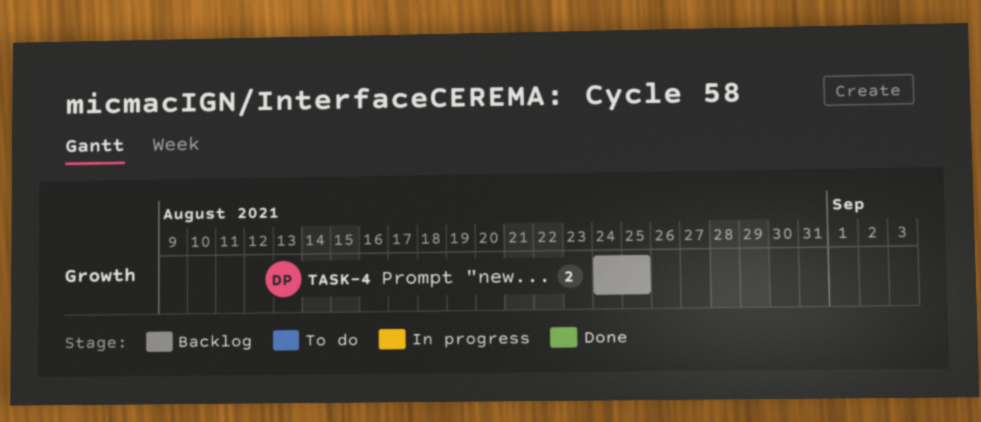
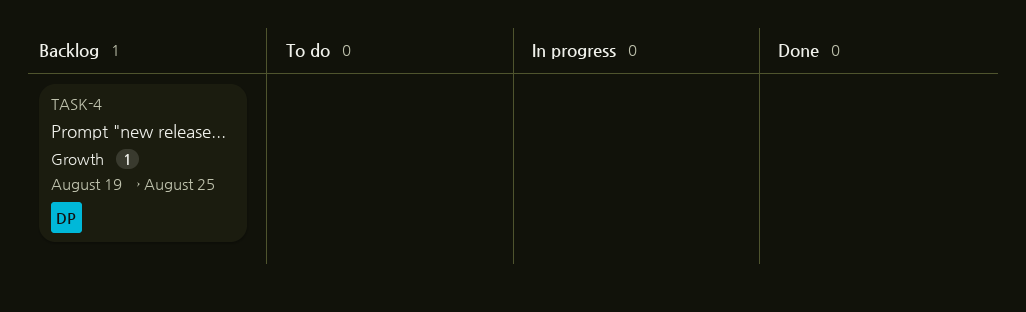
TASK-4, estimate: 2 -> 1
TASK-4, start: Aug 24 -> Aug 19

